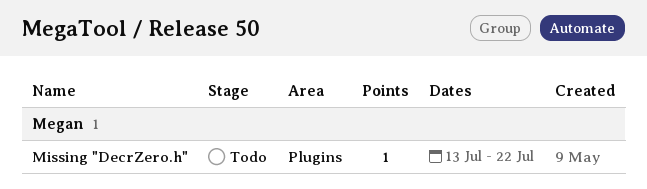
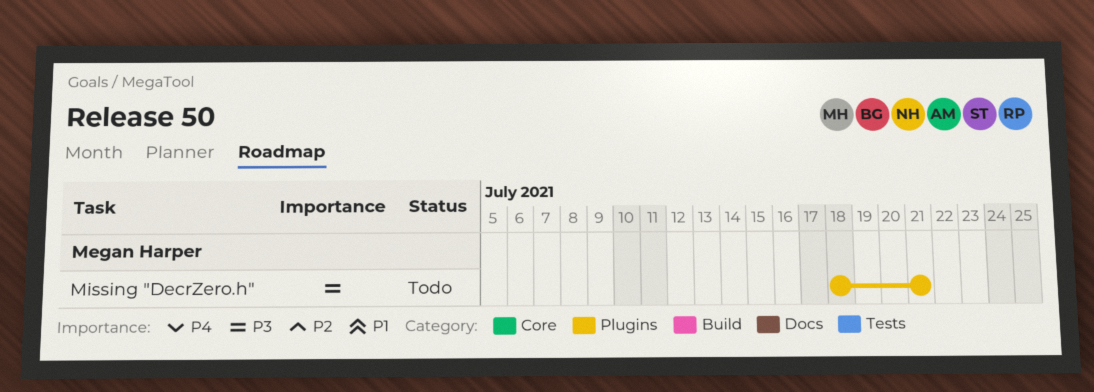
Missing "DecrZero.h", start: Jul 13 -> Jul 18
Missing "DecrZero.h", due: Jul 22 -> Jul 21

